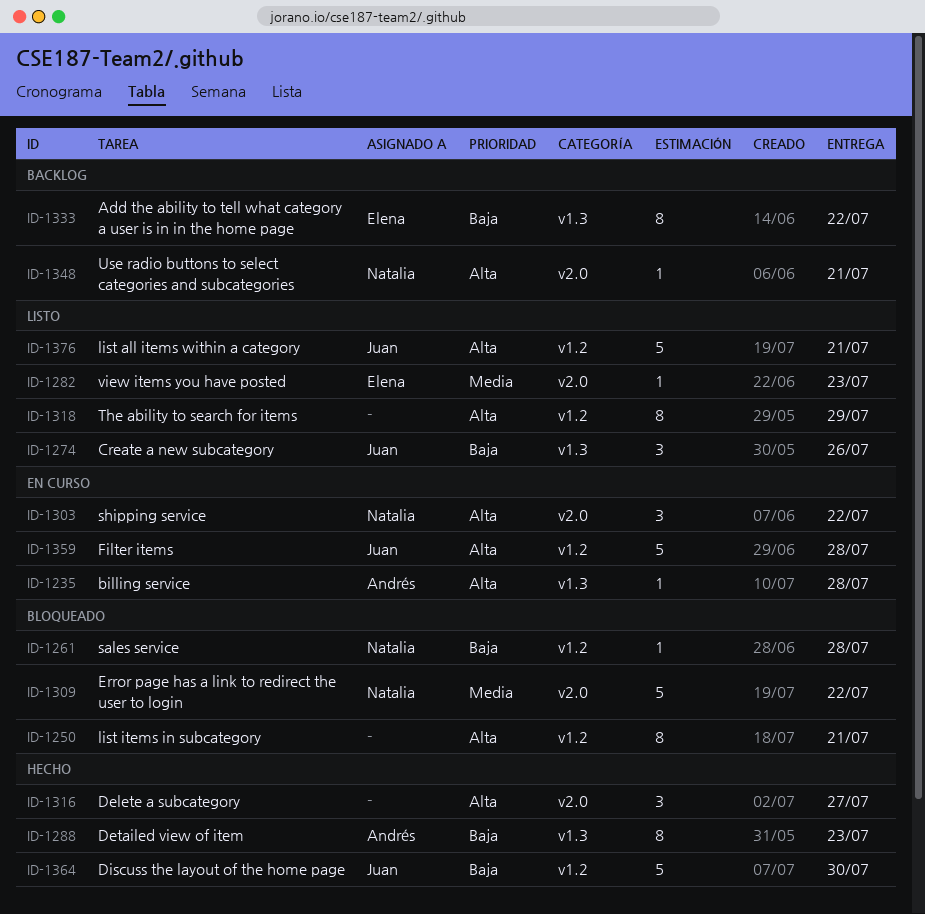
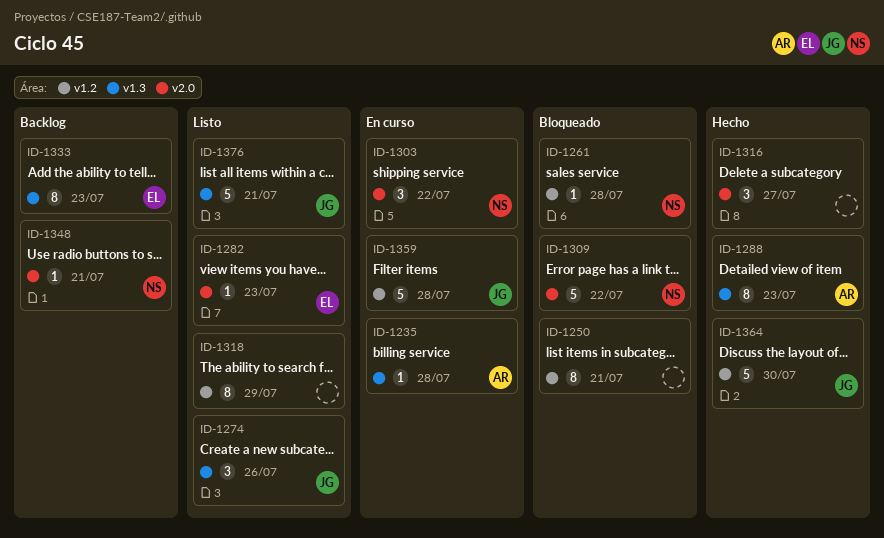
ID-1333, due: Jul 22 -> Jul 23
ID-1376, label: v1.2 -> v1.3

